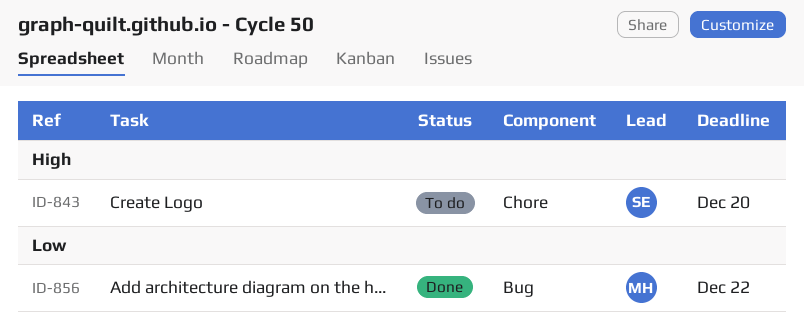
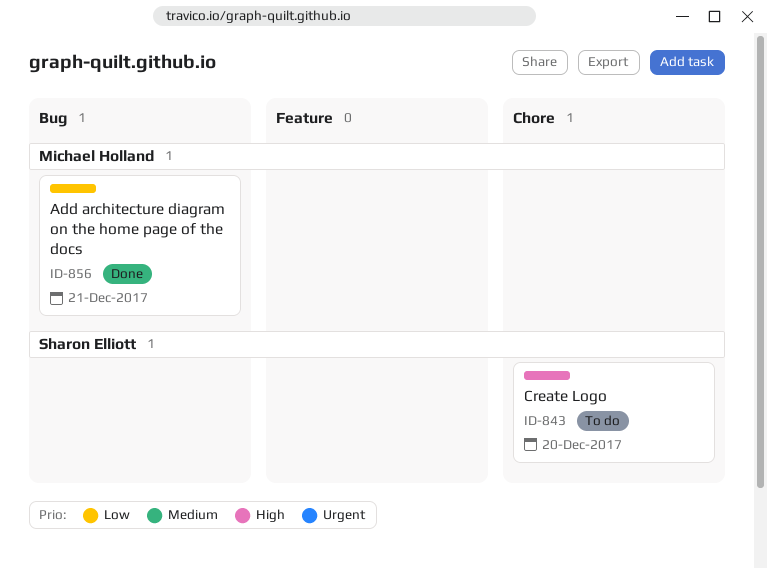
ID-856, due: Dec 22 -> Dec 21

